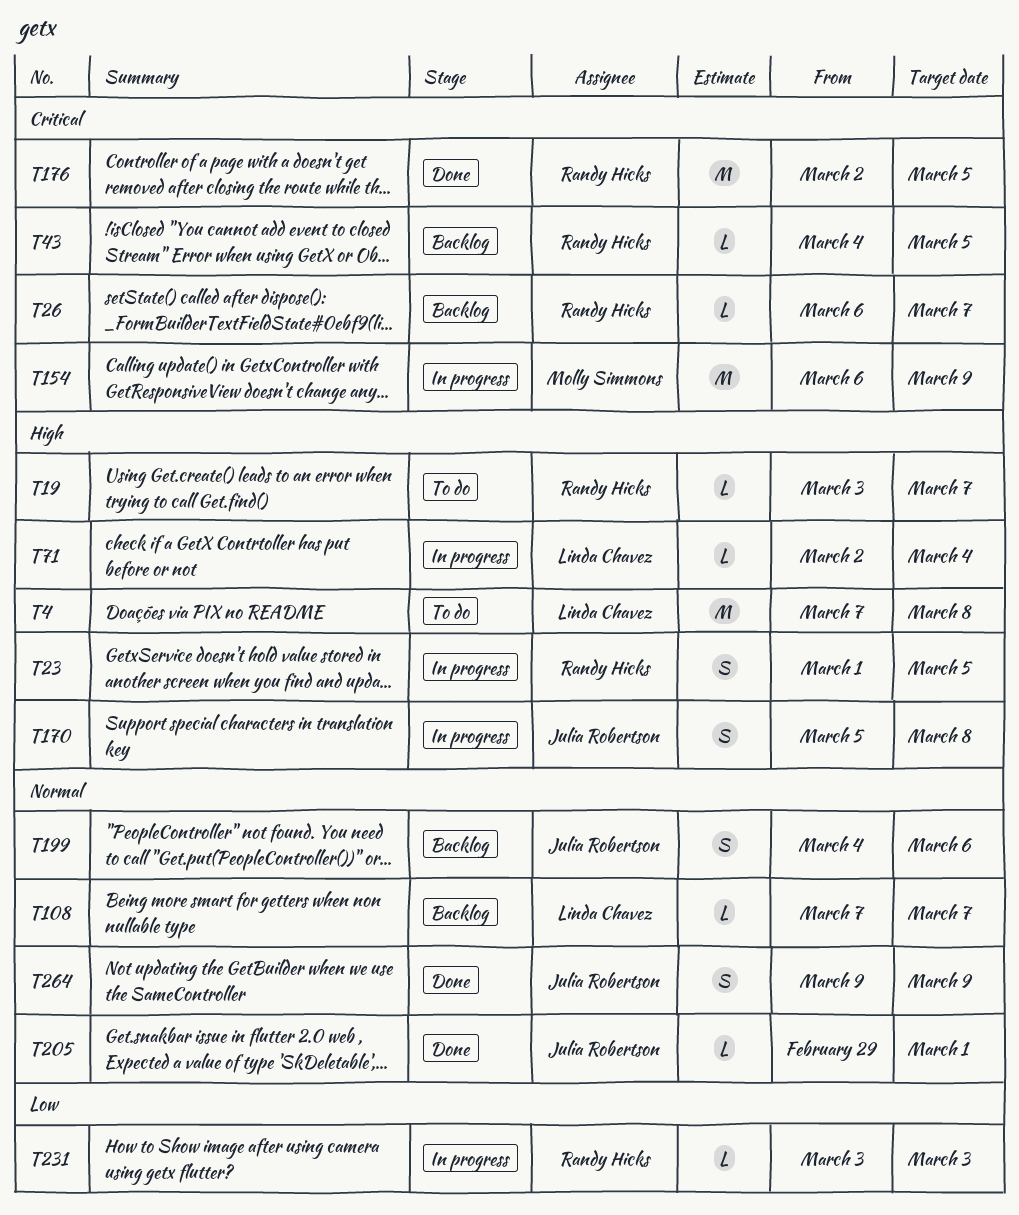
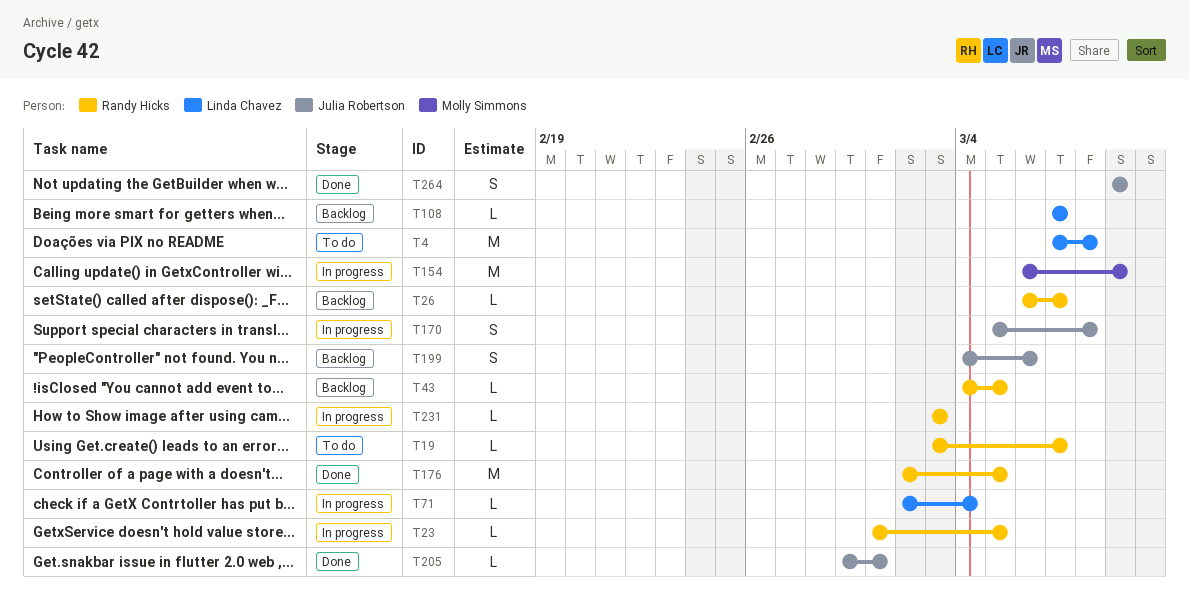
T23, estimate: S -> L

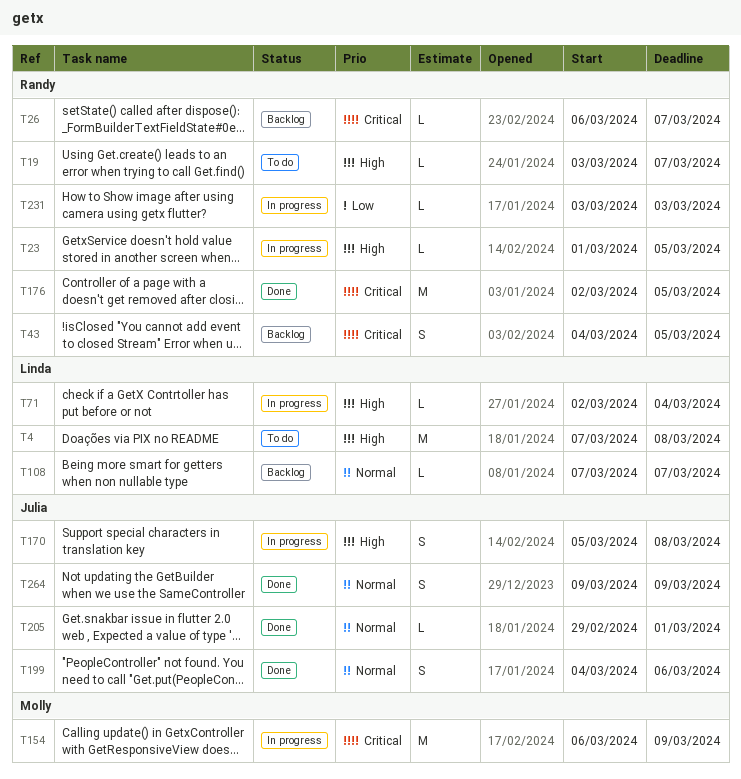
T43, estimate: L -> S
T199, status: Backlog -> Done

